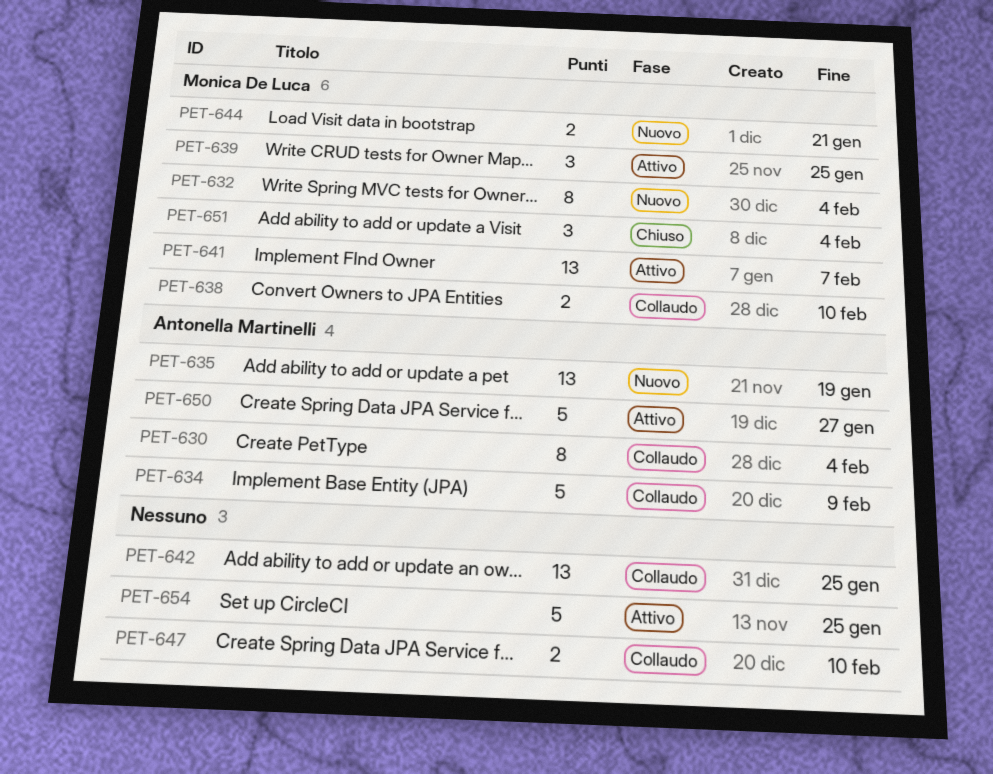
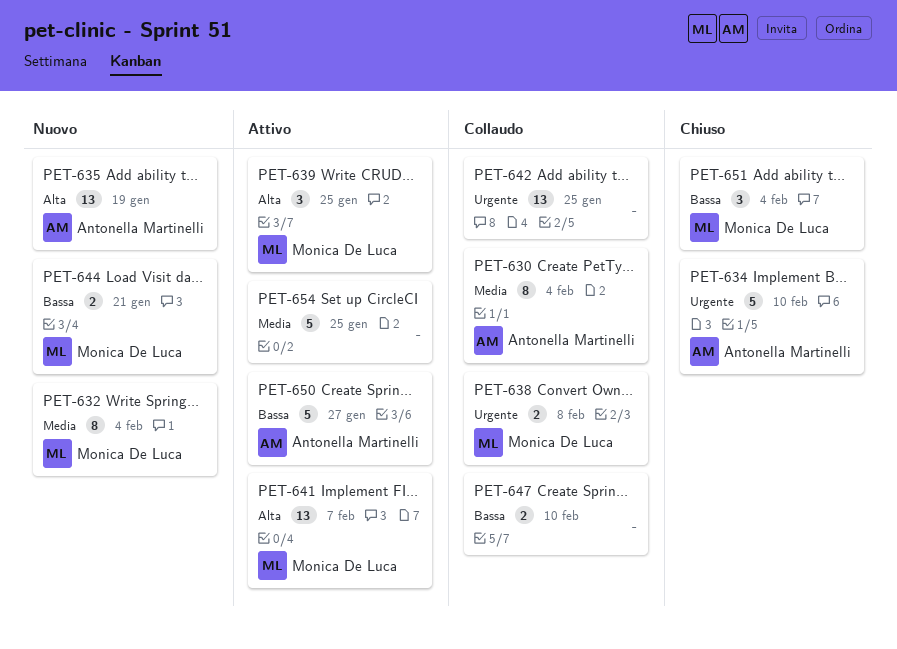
PET-634, status: Collaudo -> Chiuso
PET-634, due: Feb 9 -> Feb 10
PET-638, due: Feb 10 -> Feb 8

